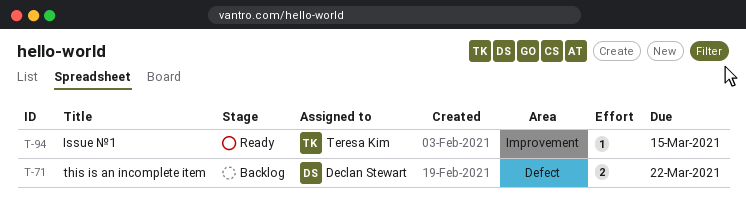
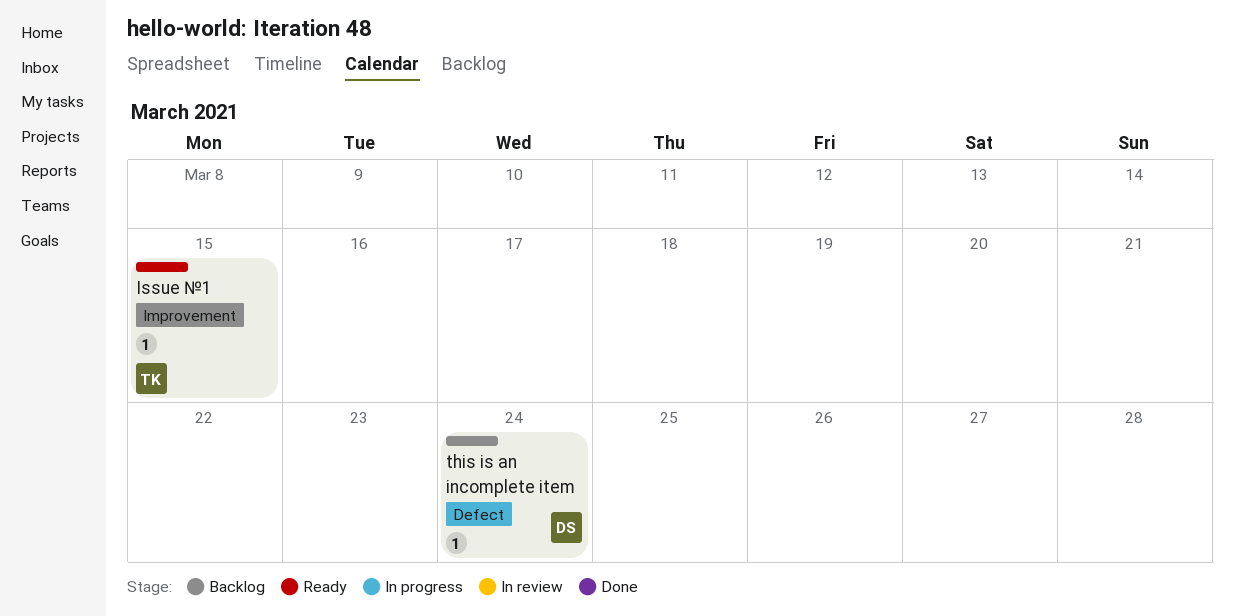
this is an incomplete item, estimate: 2 -> 1
this is an incomplete item, due: Mar 22 -> Mar 24

